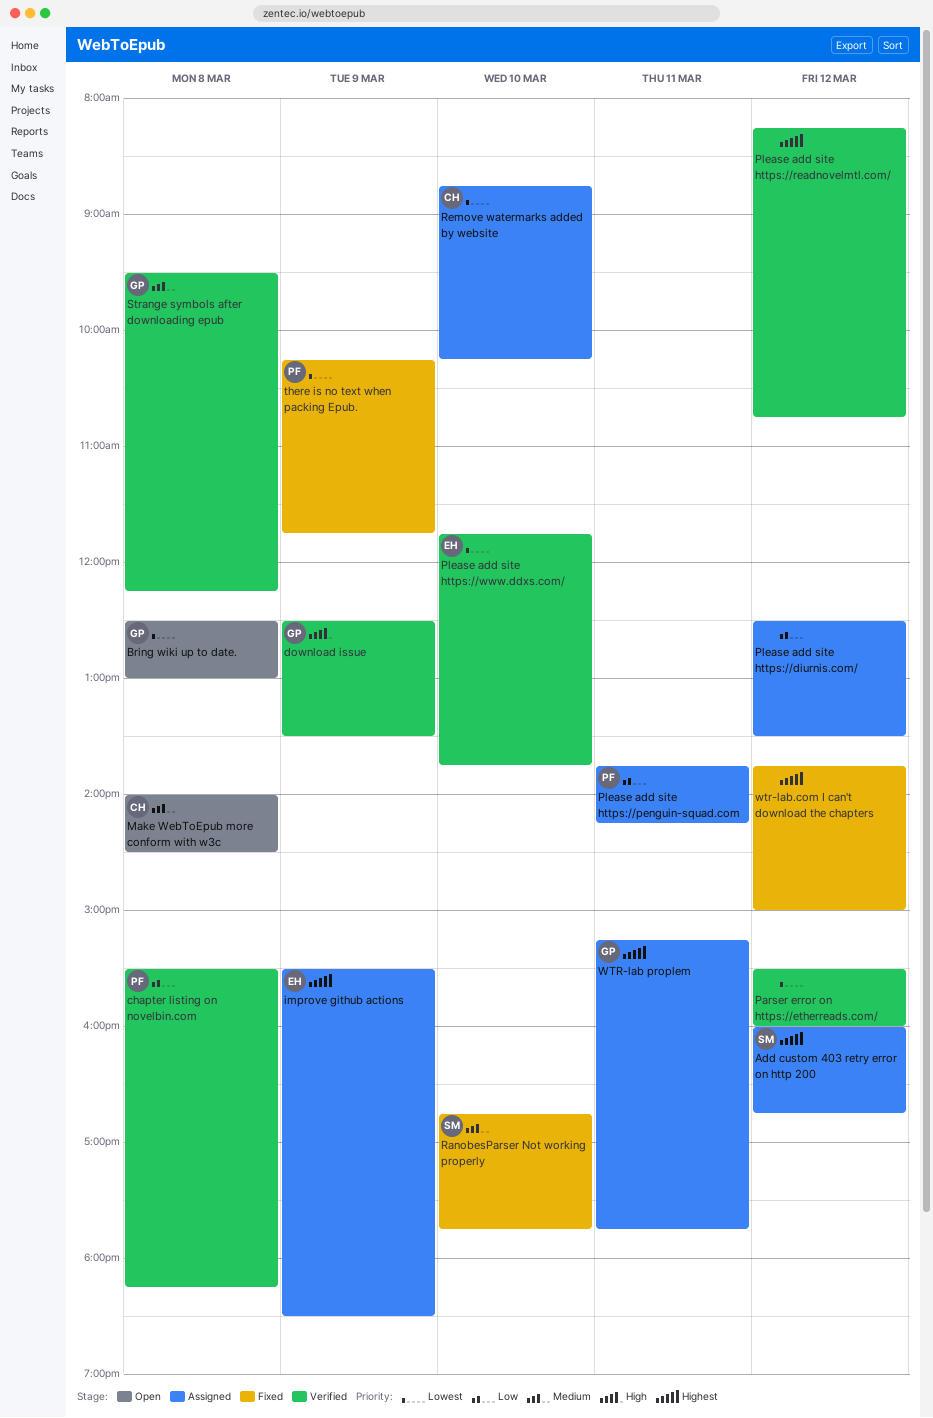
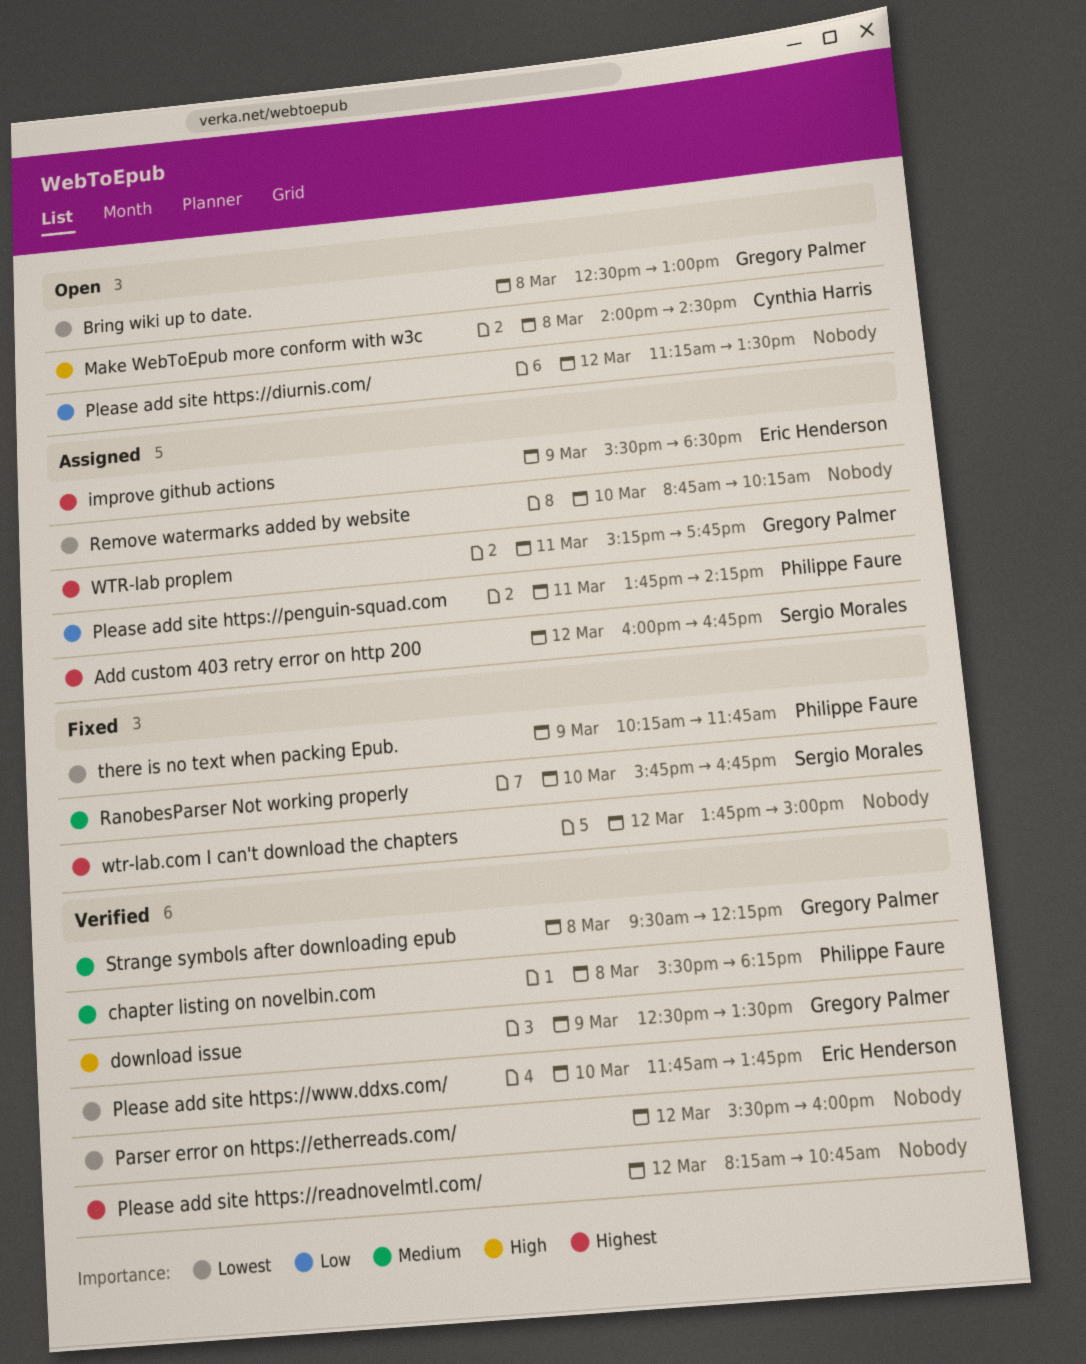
chapter listing on novelbin.com, priority: Low -> Medium
Make WebToEpub more conform with w3c, priority: Medium -> High
Please add site https://diurnis.com/, status: Assigned -> Open
Please add site https://diurnis.com/, begins: 12:30 -> 11:15
RanobesParser Not working properly, begins: 16:45 -> 15:45
RanobesParser Not working properly, ends: 17:45 -> 16:45
Remove watermarks added by website, owner: Cynthia Harris -> none

